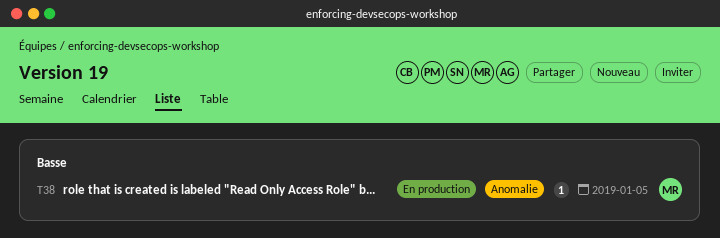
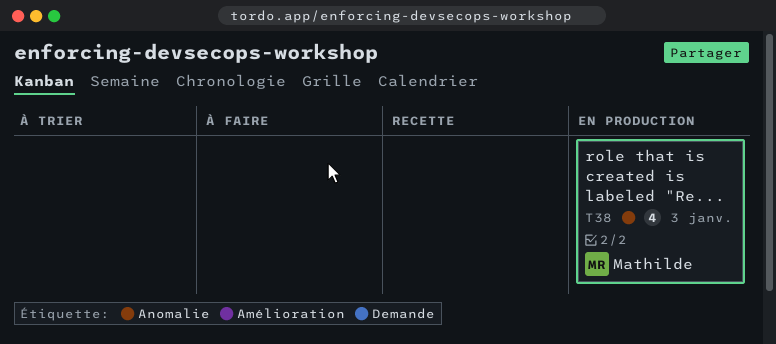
T38, estimate: 1 -> 4
T38, due: Jan 5 -> Jan 3

